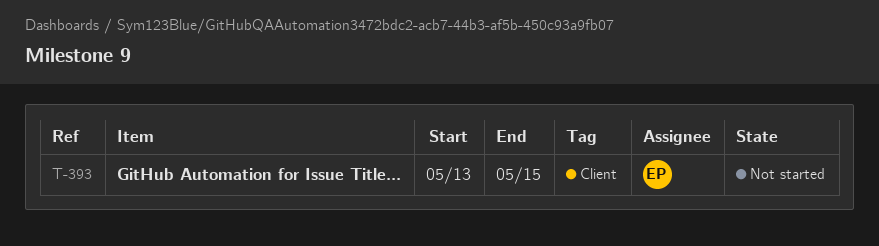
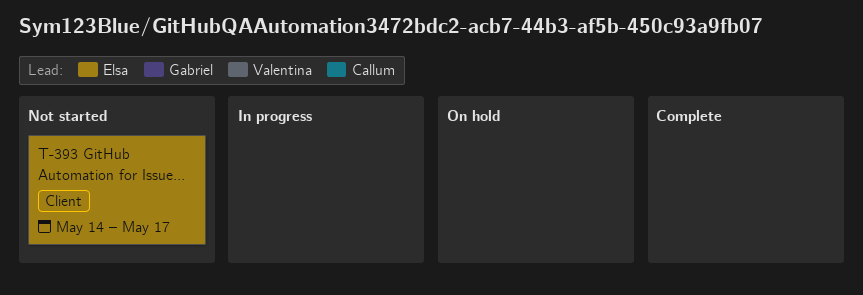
T-393, start: May 13 -> May 14
T-393, due: May 15 -> May 17

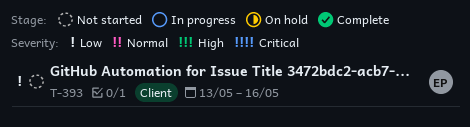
T-393, start: May 14 -> May 13
T-393, due: May 17 -> May 16

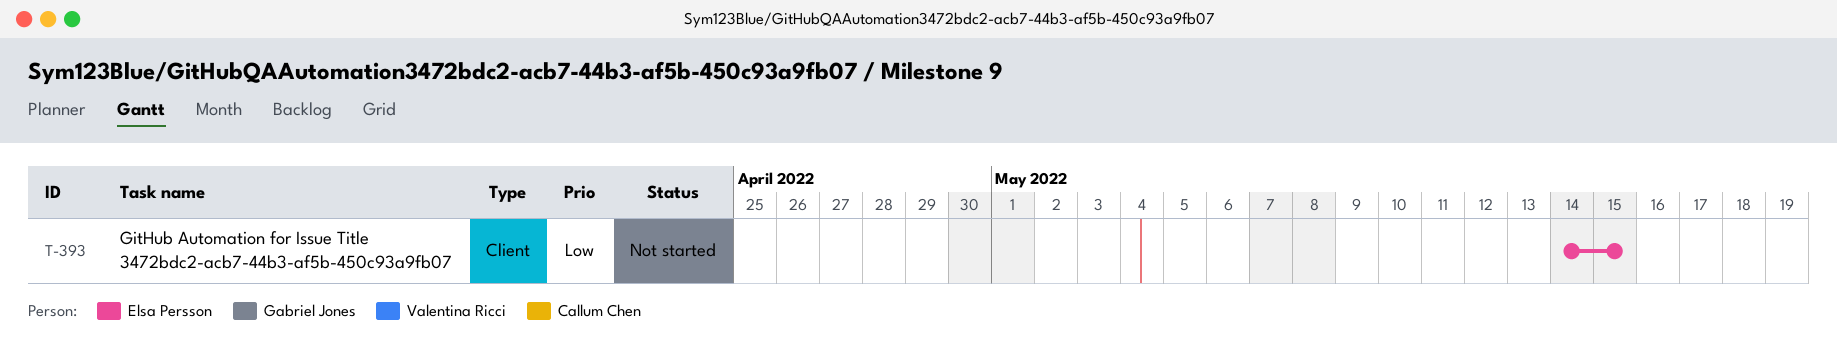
T-393, start: May 13 -> May 14
T-393, due: May 16 -> May 15

